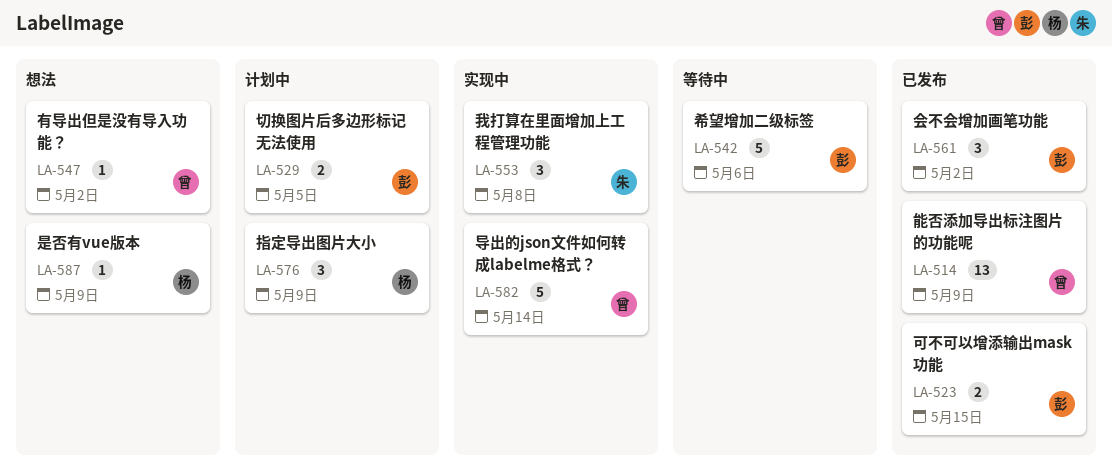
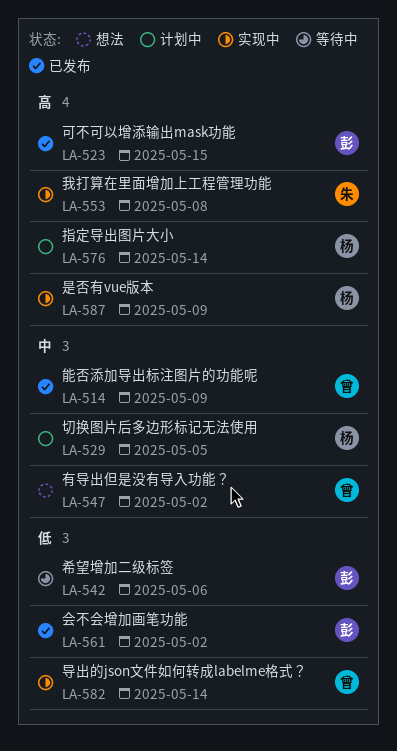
LA-529, owner: 彭 -> 杨
LA-576, due: May 9 -> May 14
LA-587, status: 想法 -> 实现中

